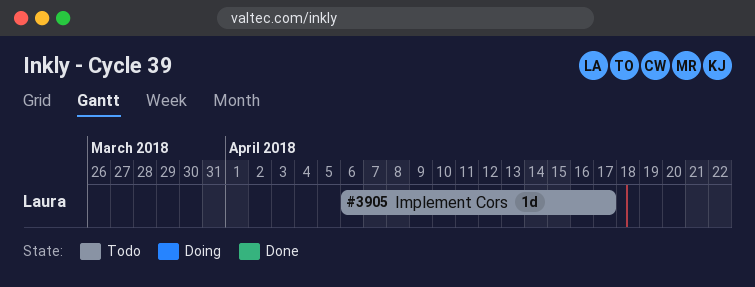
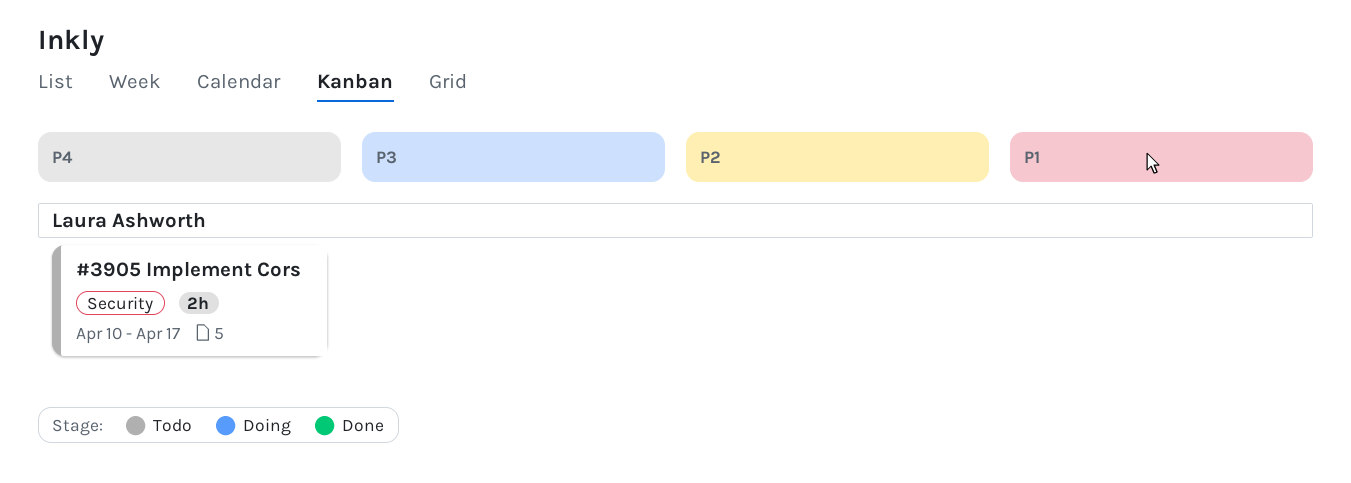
#3905, estimate: 1d -> 2h
#3905, start: Apr 6 -> Apr 10

